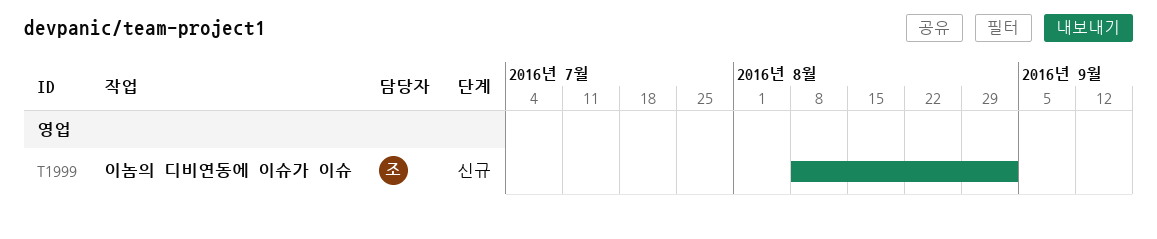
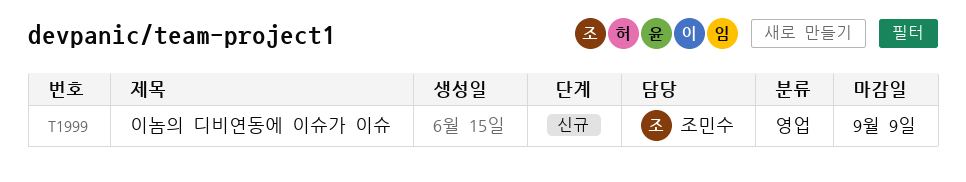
T1999, due: Sep 2 -> Sep 9

